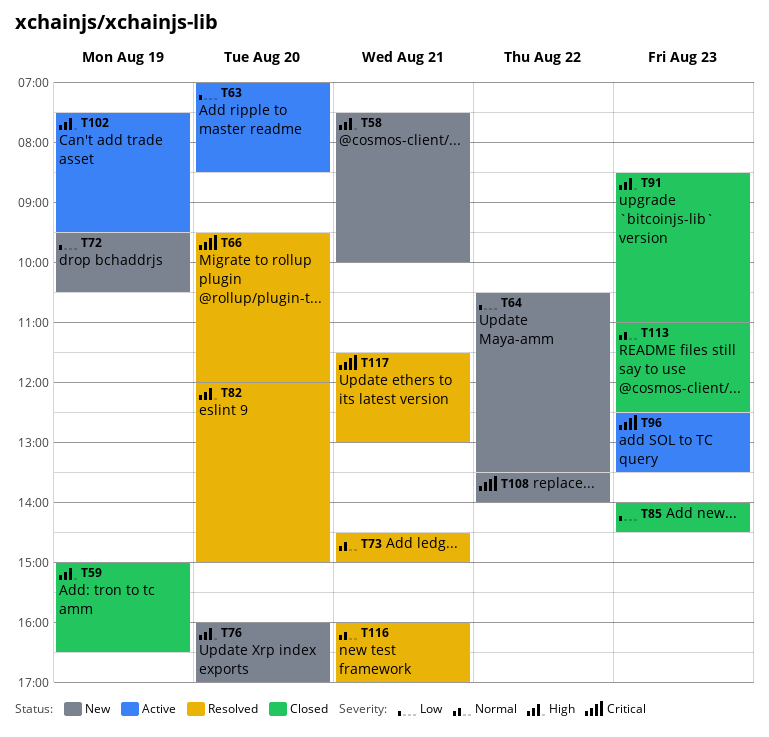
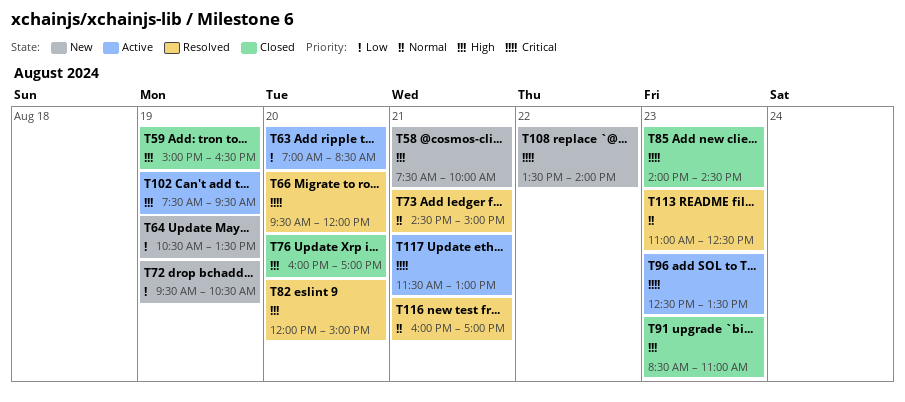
T64, day: Aug 22 -> Aug 19
T76, status: New -> Closed
T85, priority: Low -> Critical
T113, status: Closed -> Resolved
T117, status: Resolved -> Active

